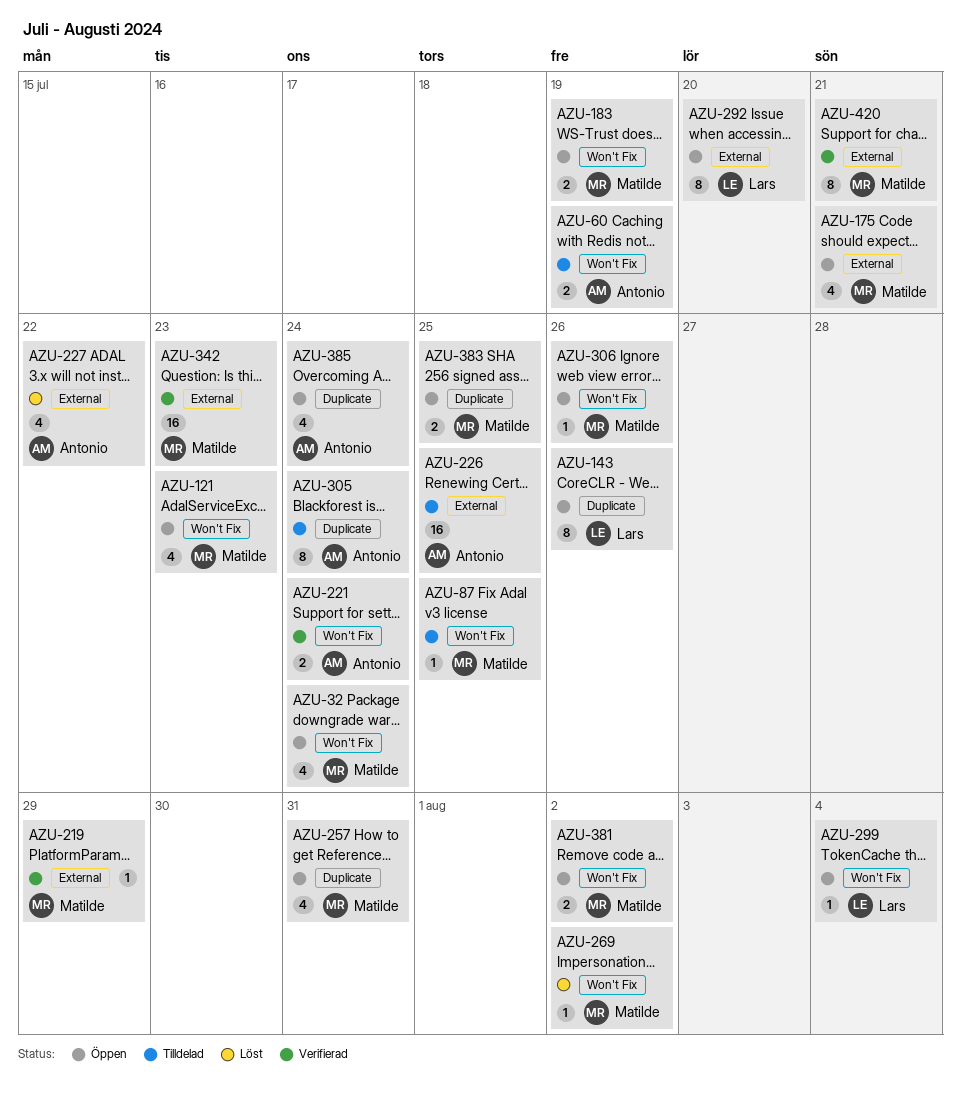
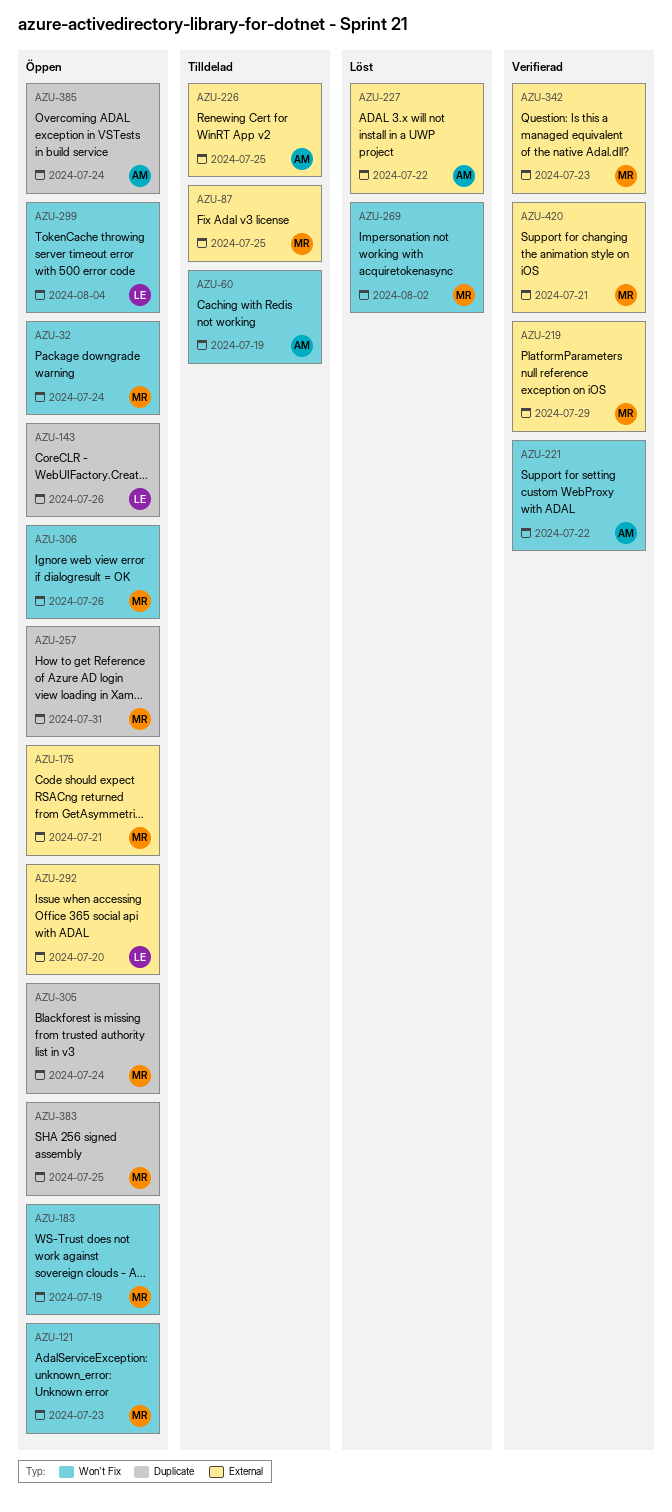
AZU-87, label: Won't Fix -> External
AZU-221, due: Jul 24 -> Jul 22
AZU-305, status: Tilldelad -> Öppen
AZU-305, owner: Antonio -> Matilde
AZU-381: present -> none

